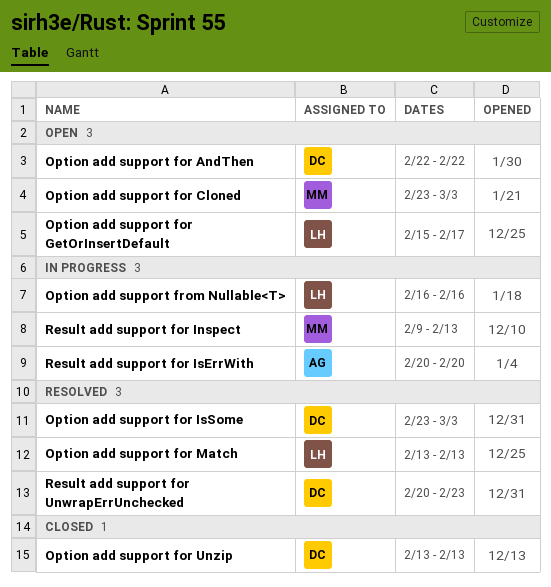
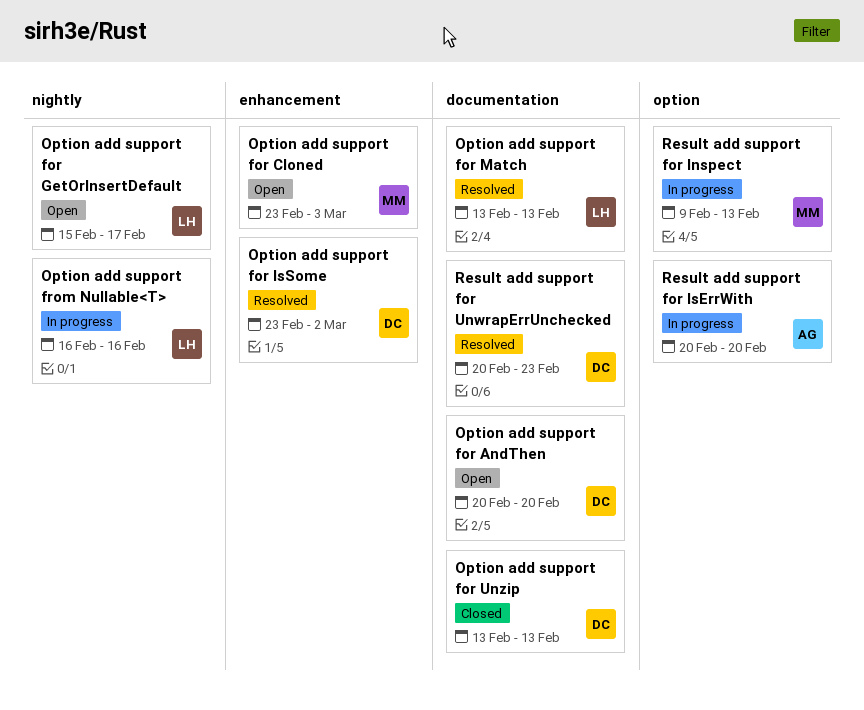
Option add support for AndThen, start: Feb 22 -> Feb 20
Option add support for AndThen, due: Feb 22 -> Feb 20
Option add support for IsSome, due: Mar 3 -> Mar 2

